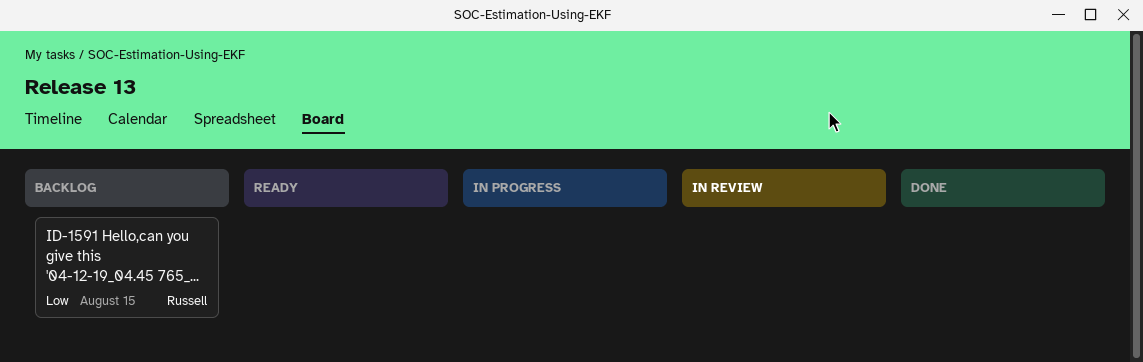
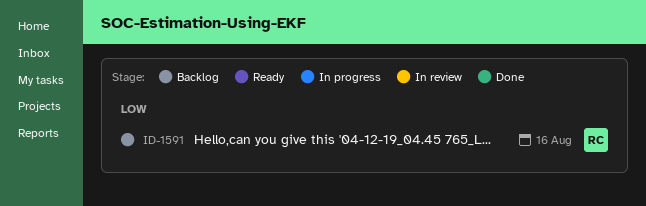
ID-1591, due: Aug 15 -> Aug 16

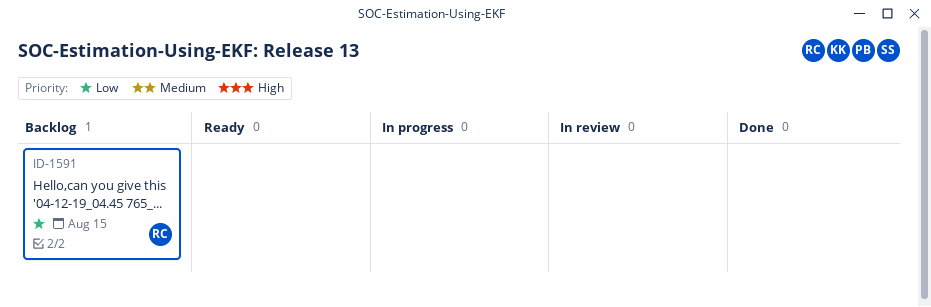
ID-1591, due: Aug 16 -> Aug 15

